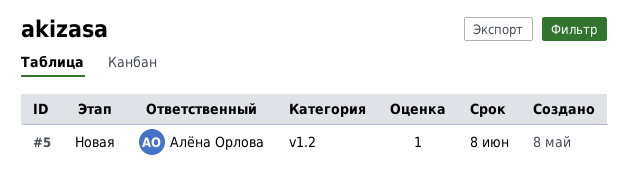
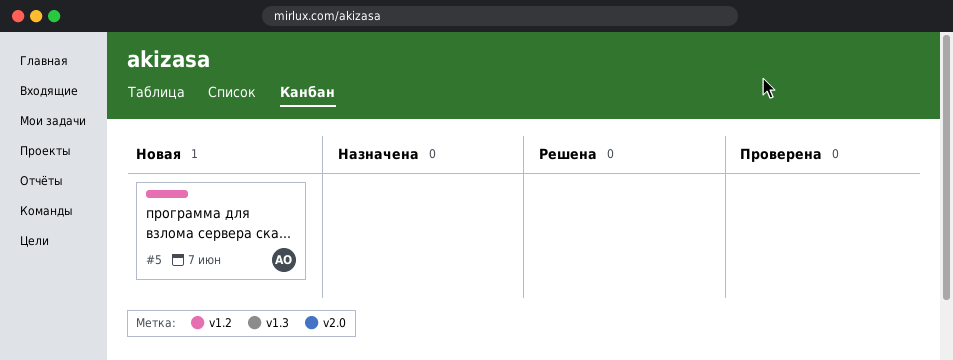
#5, due: Jun 8 -> Jun 7

